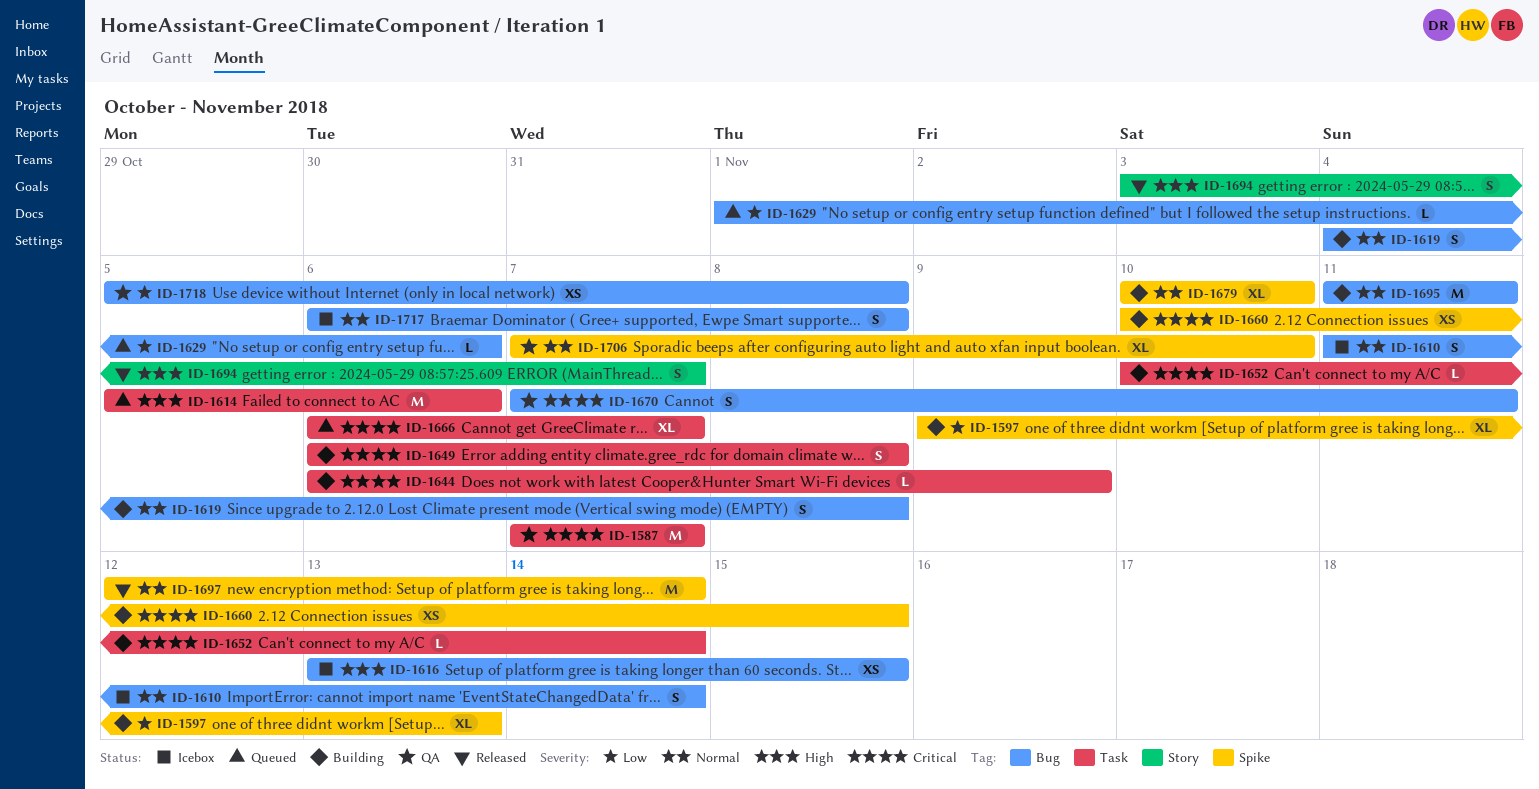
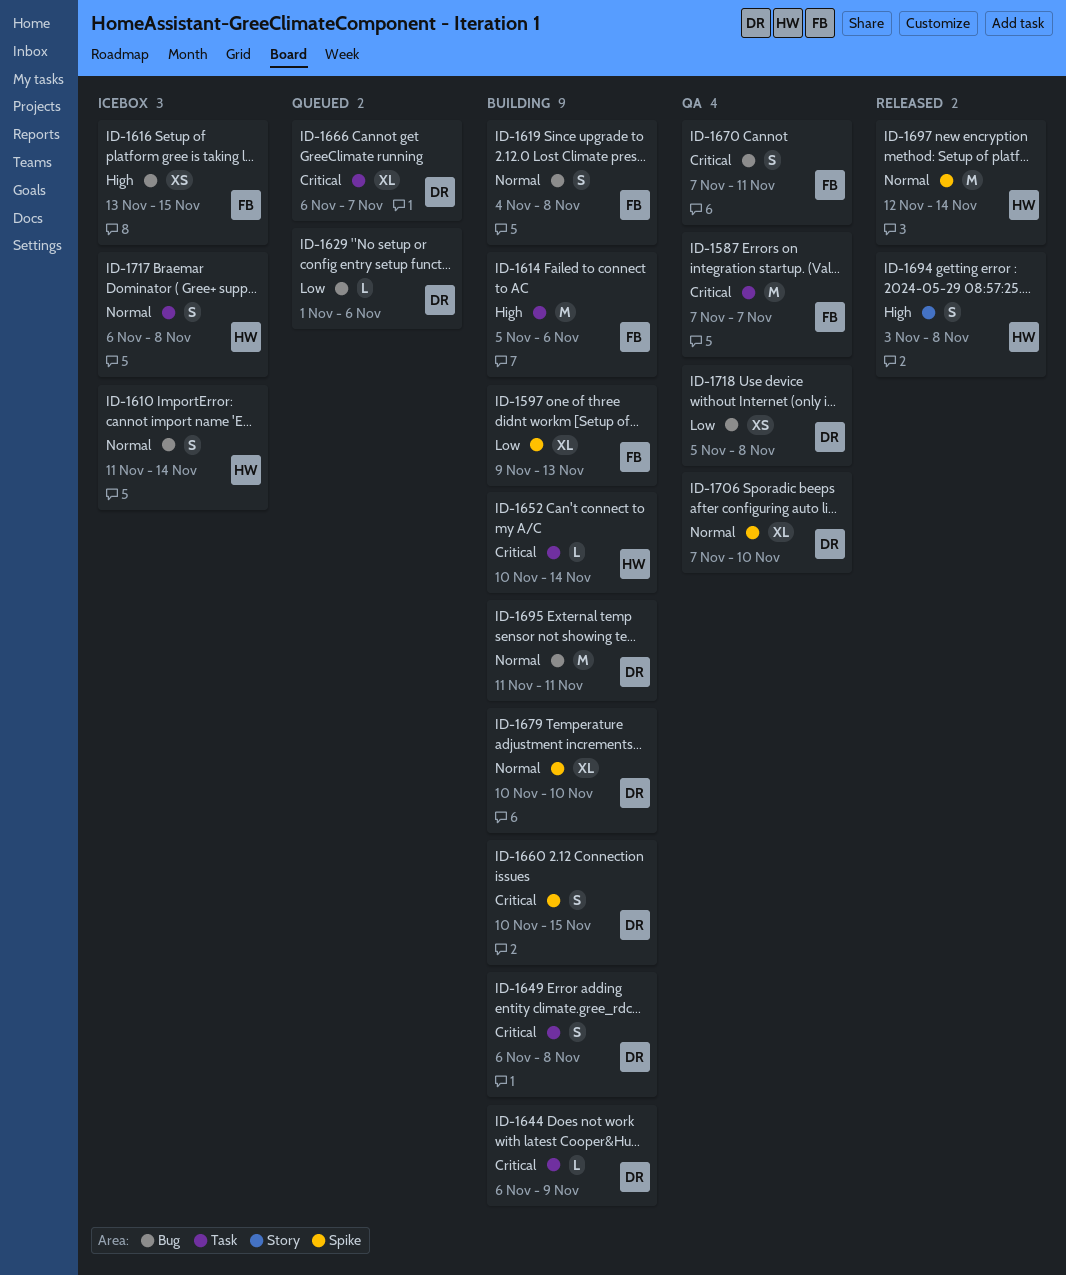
ID-1614, status: Queued -> Building
ID-1660, estimate: XS -> S
ID-1694, due: Nov 7 -> Nov 8
ID-1717, label: Bug -> Task

